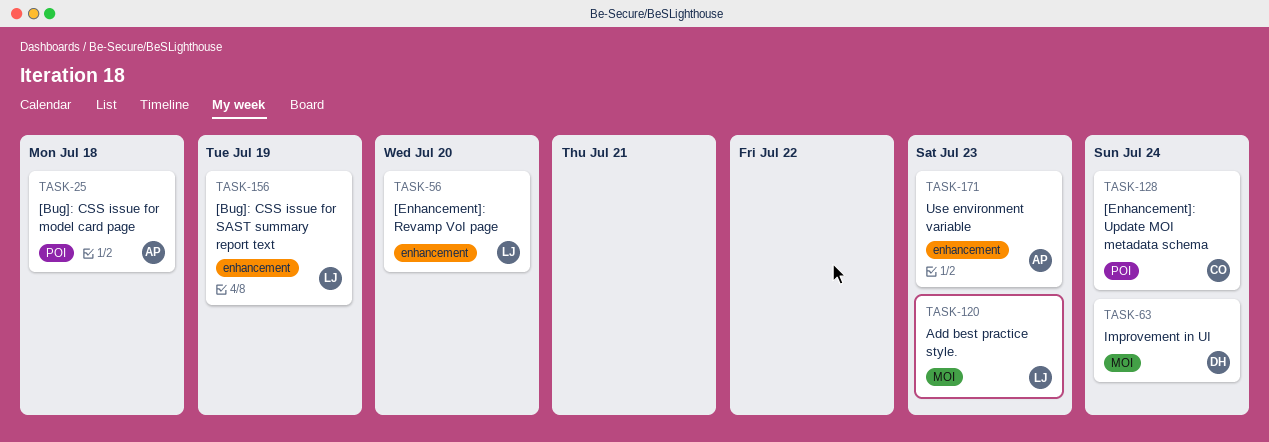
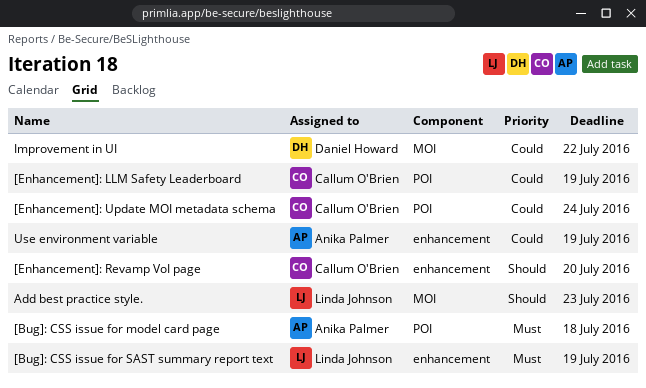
[Enhancement]: LLM Safety Leaderboard: none -> present
[Enhancement]: Revamp VoI page, owner: Linda Johnson -> Callum O'Brien
Improvement in UI, due: Jul 24 -> Jul 22
Use environment variable, due: Jul 23 -> Jul 19

